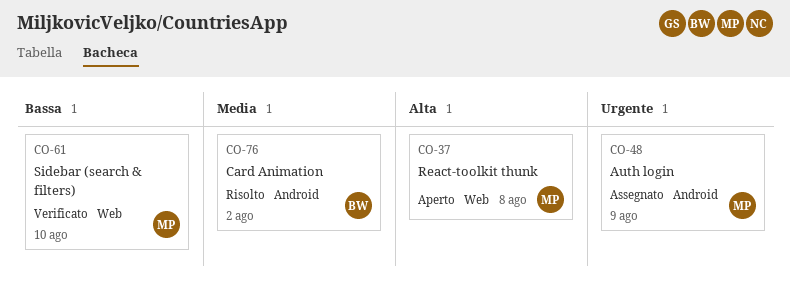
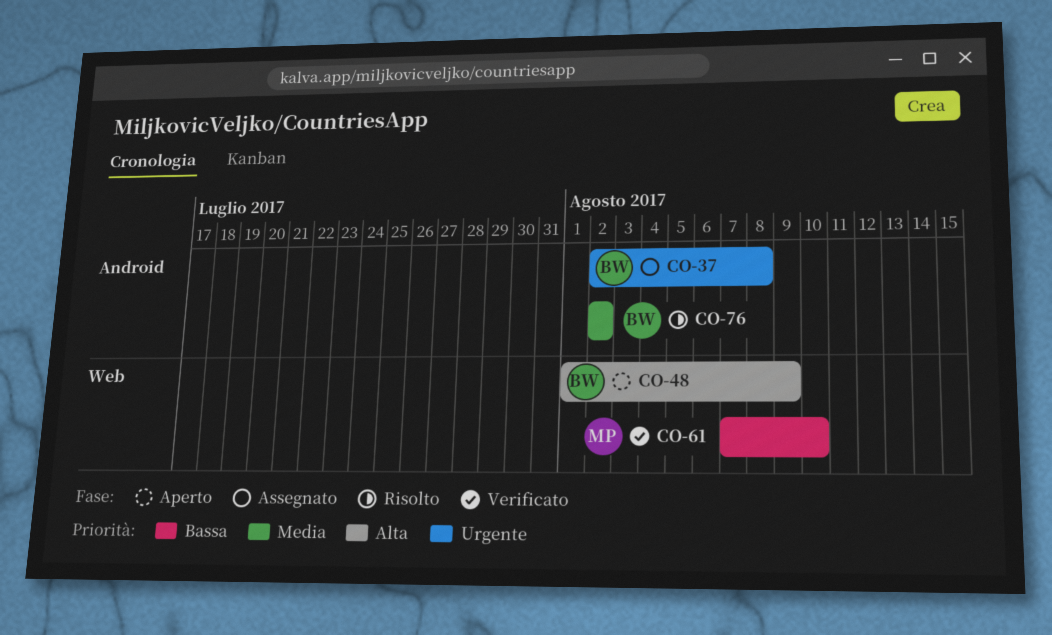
CO-37, status: Aperto -> Assegnato
CO-37, owner: MP -> BW
CO-37, priority: Alta -> Urgente
CO-37, label: Web -> Android
CO-48, status: Assegnato -> Aperto
CO-48, owner: MP -> BW
CO-48, priority: Urgente -> Alta
CO-48, label: Android -> Web

